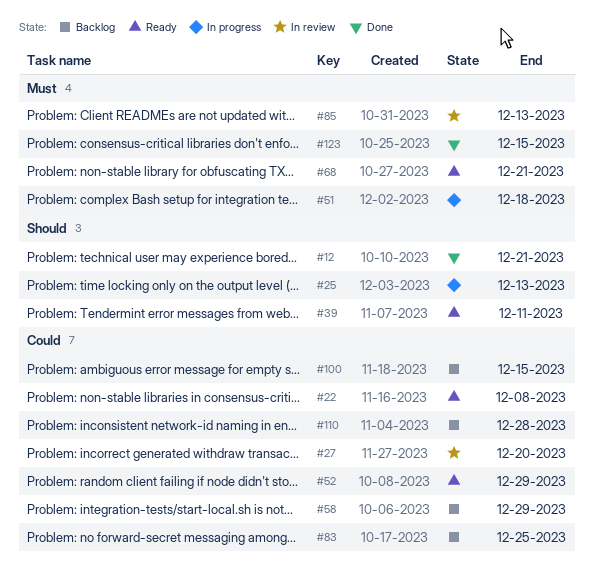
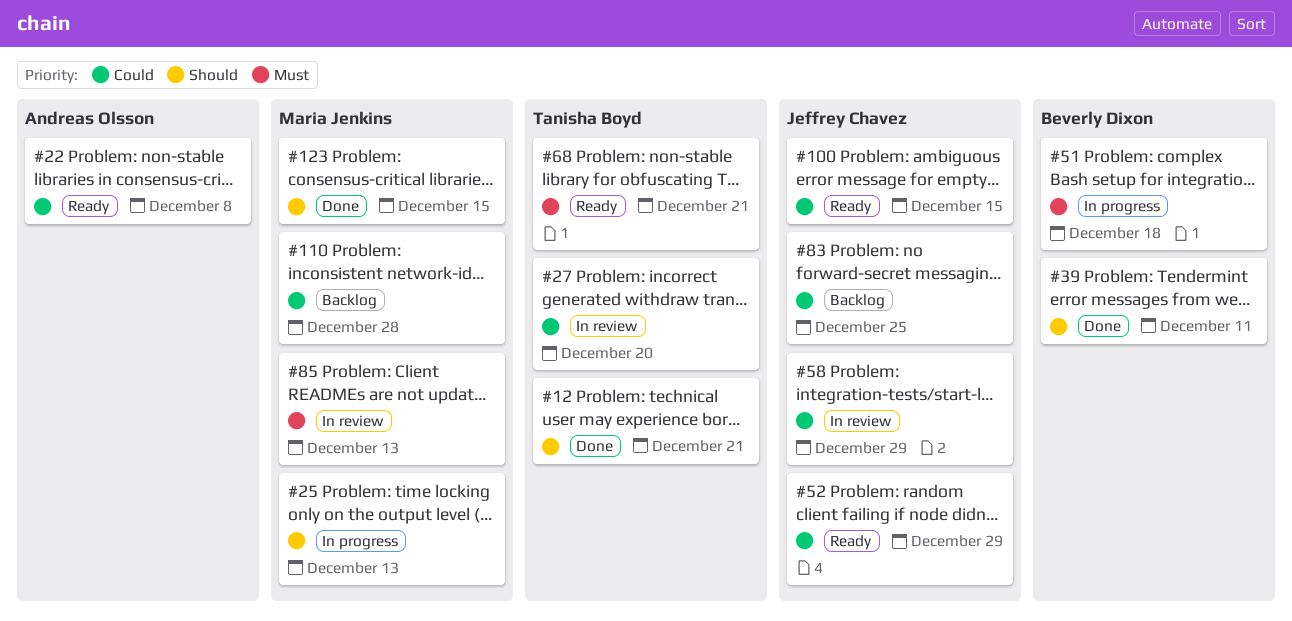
#39, status: Ready -> Done
#58, status: Backlog -> In review
#100, status: Backlog -> Ready
#123, priority: Must -> Should

